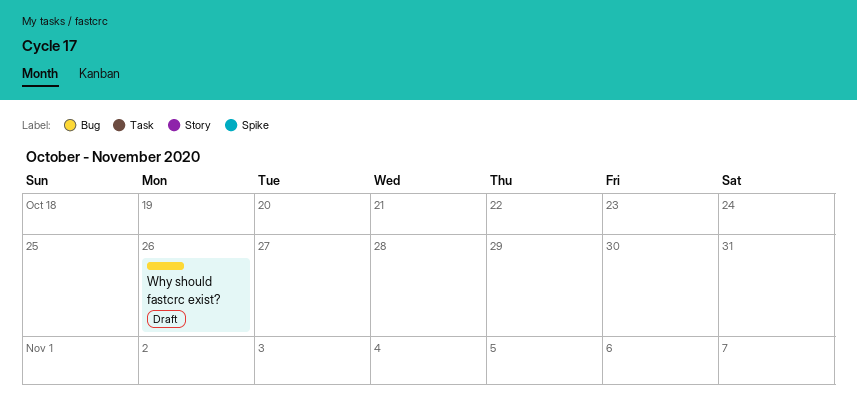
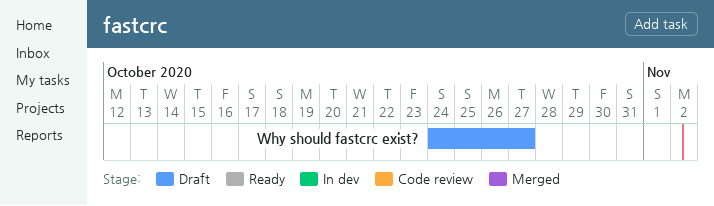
Why should fastcrc exist?, due: Oct 26 -> Oct 27

